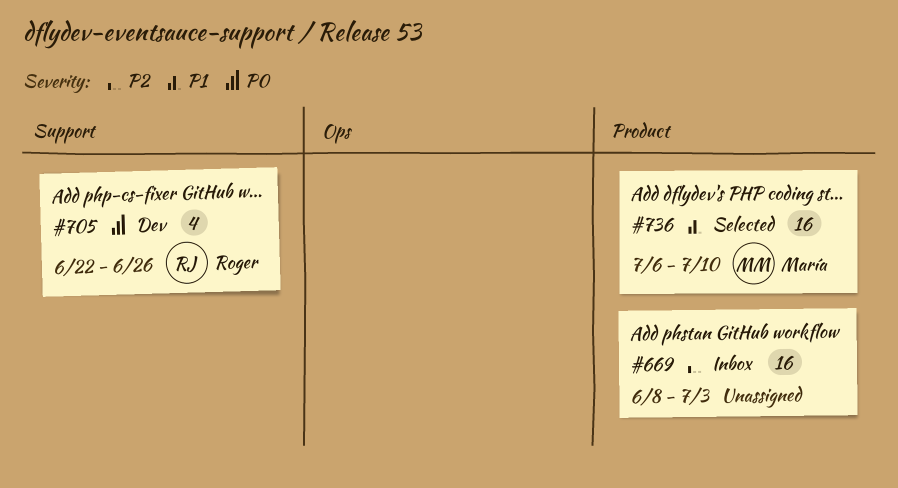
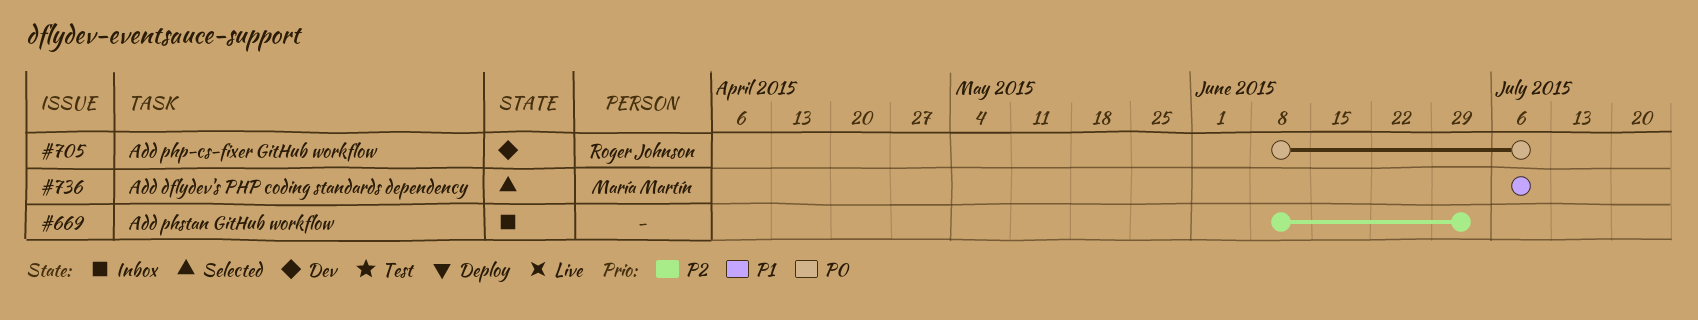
#705, start: Jun 22 -> Jun 8
#705, due: Jun 26 -> Jul 10

